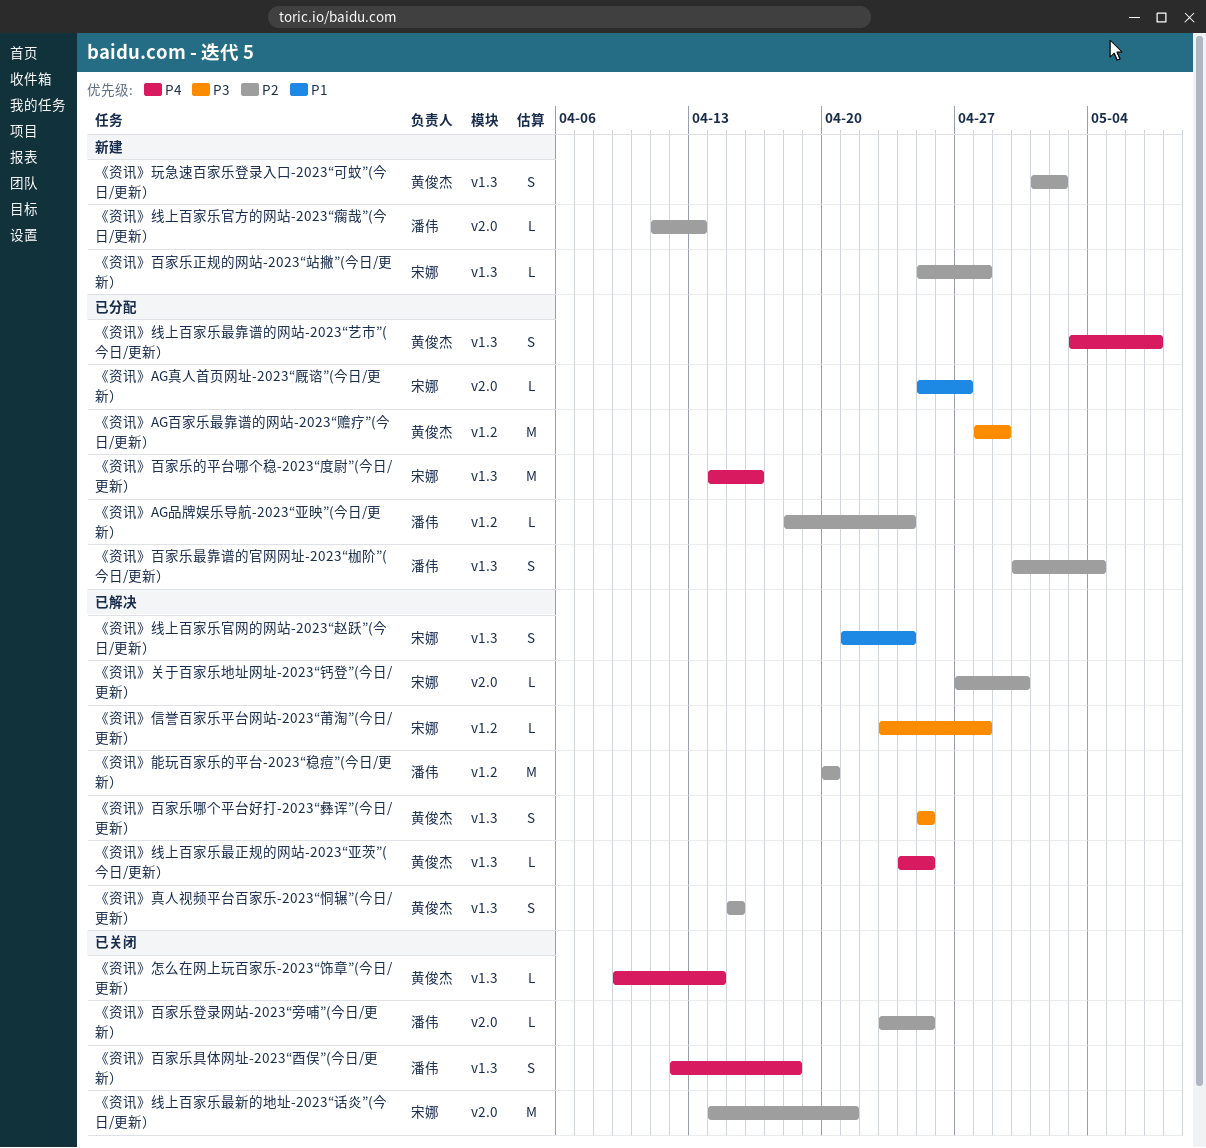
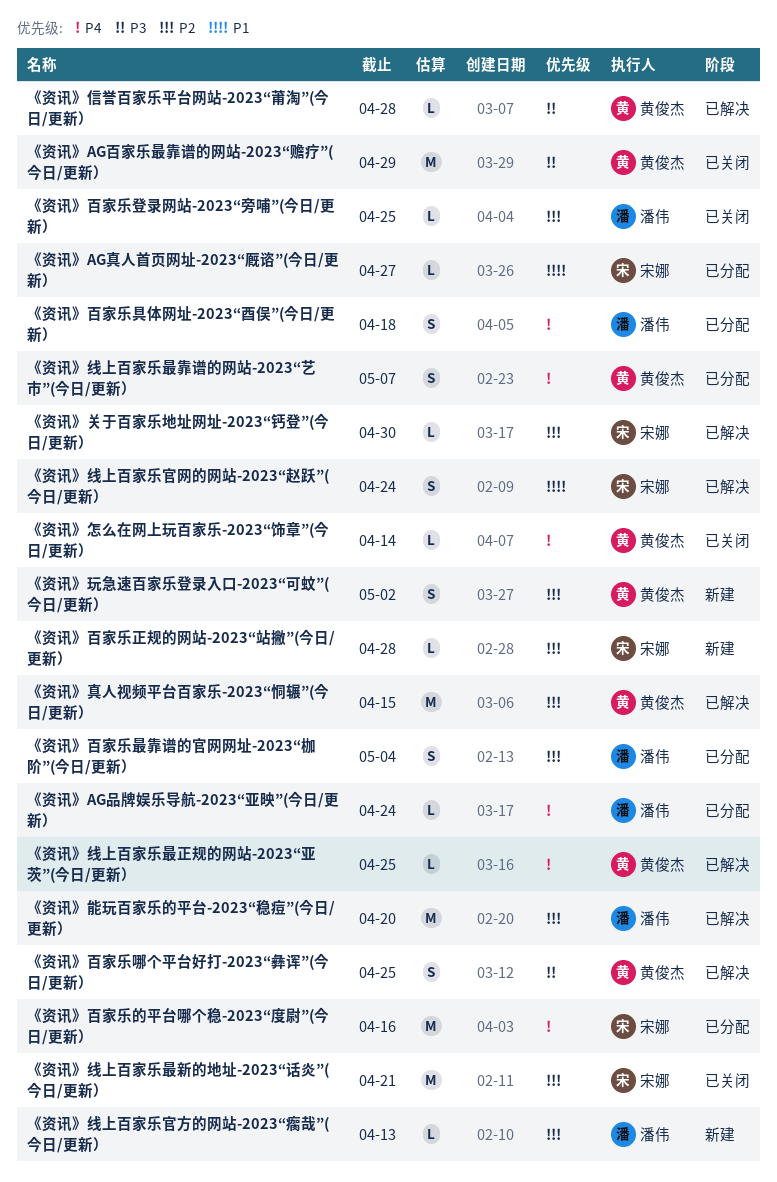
《资讯》AG品牌娱乐导航-2023“亚映”(今日/更新）, priority: P2 -> P4
《资讯》AG百家乐最靠谱的网站-2023“赡疗”(今日/更新）, status: 已分配 -> 已关闭
《资讯》信誉百家乐平台网站-2023“莆淘”(今日/更新）, owner: 宋娜 -> 黄俊杰
《资讯》百家乐具体网址-2023“酉俣”(今日/更新）, status: 已关闭 -> 已分配
《资讯》真人视频平台百家乐-2023“恫辗”(今日/更新）, estimate: S -> M

